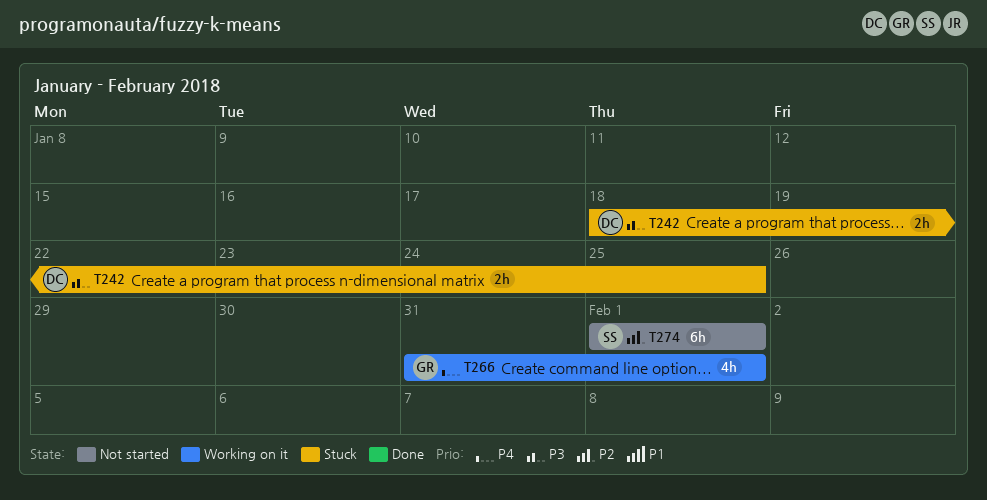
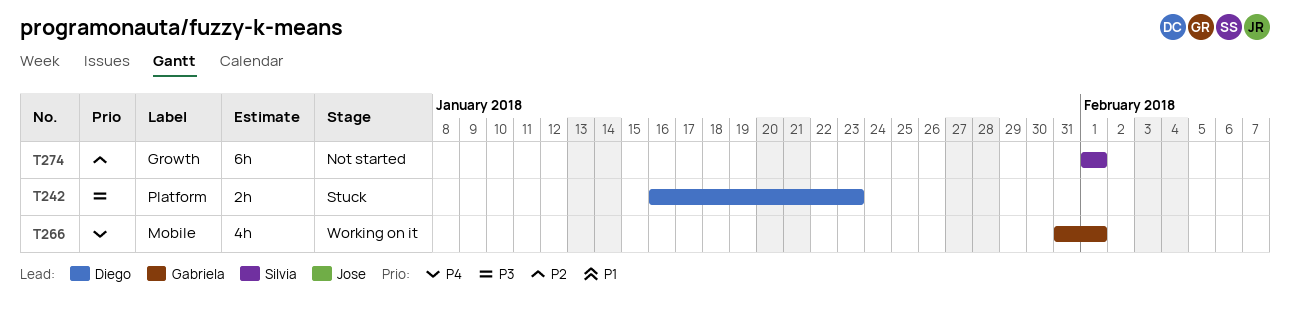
T242, start: Jan 18 -> Jan 16
T242, due: Jan 25 -> Jan 23

